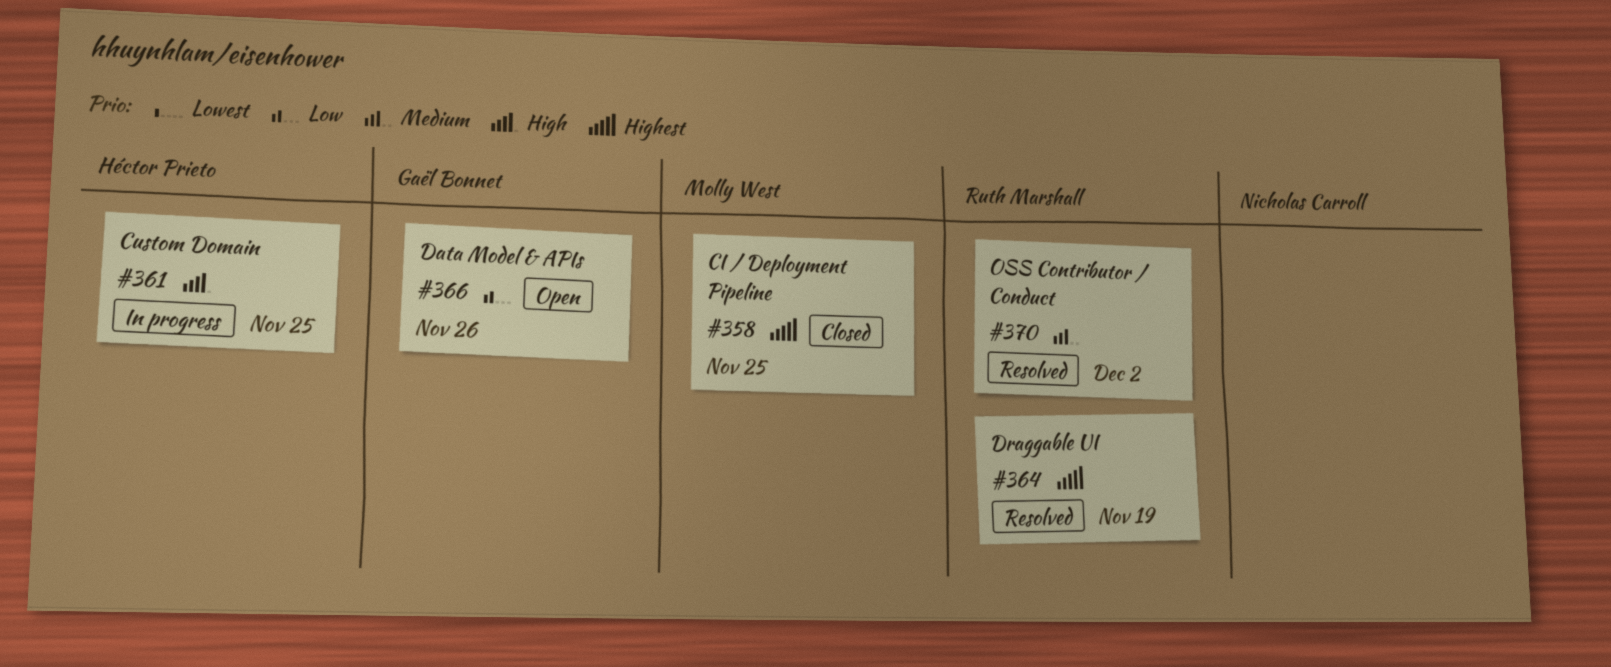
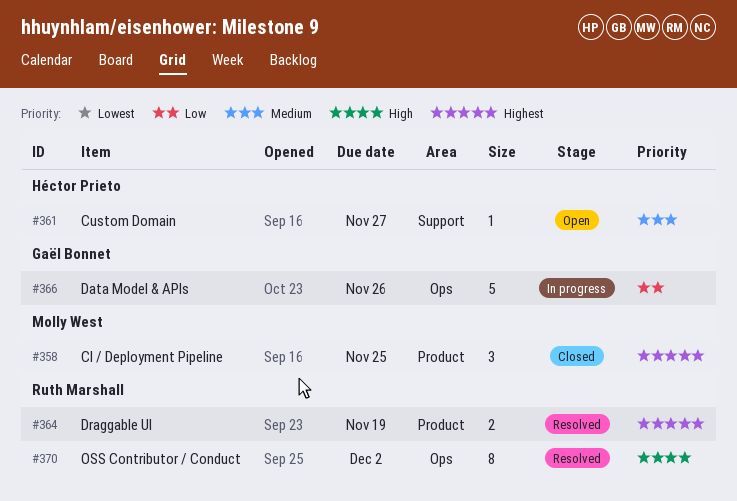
#361, status: In progress -> Open
#361, priority: High -> Medium
#361, due: Nov 25 -> Nov 27
#366, status: Open -> In progress
#370, priority: Medium -> High

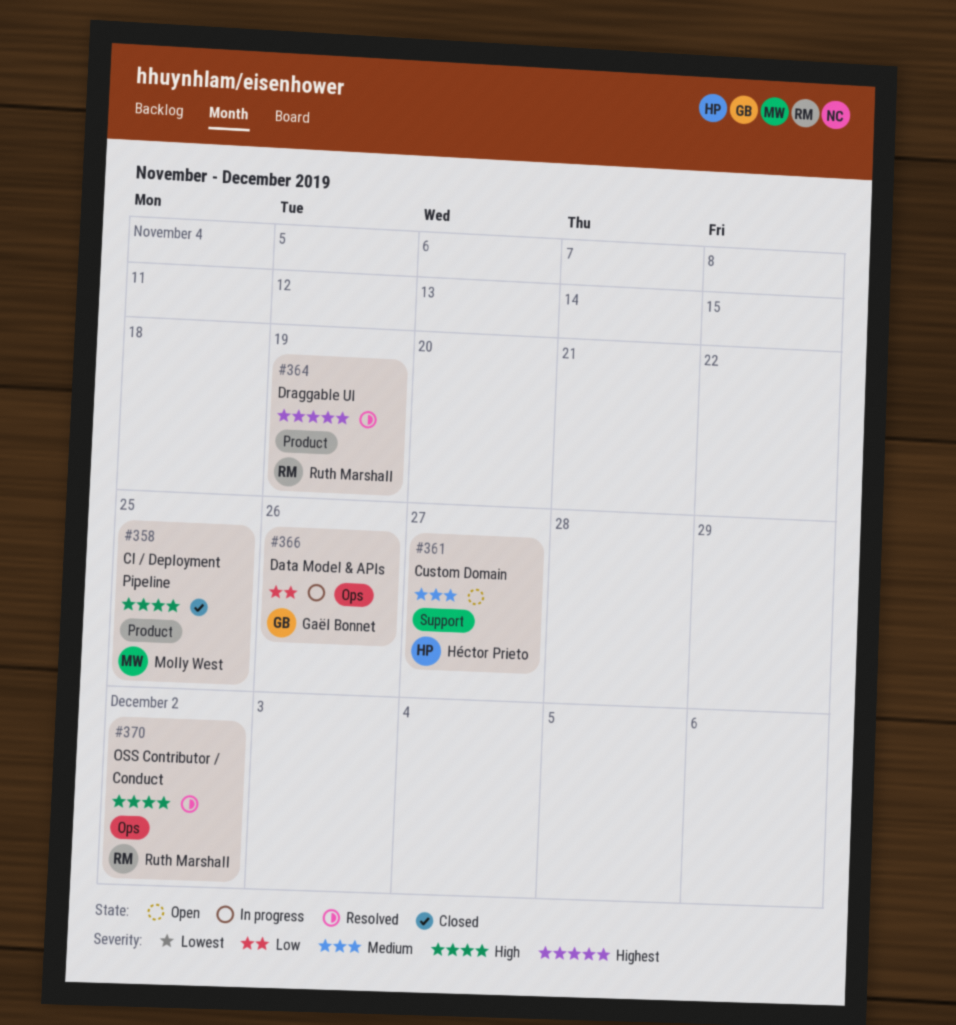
#358, priority: Highest -> High

